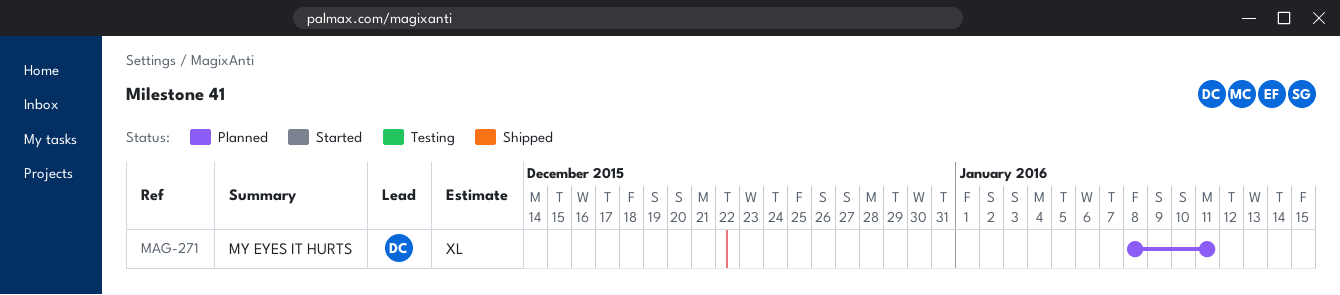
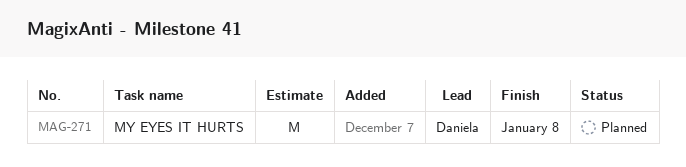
MAG-271, estimate: XL -> M
MAG-271, due: Jan 11 -> Jan 8

